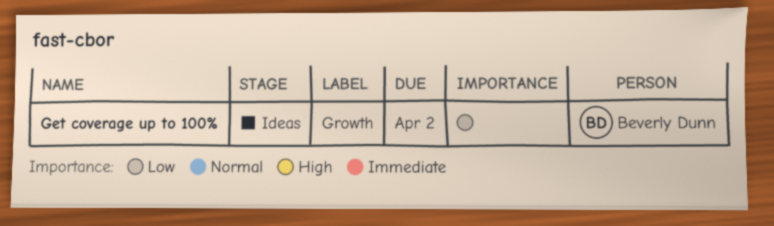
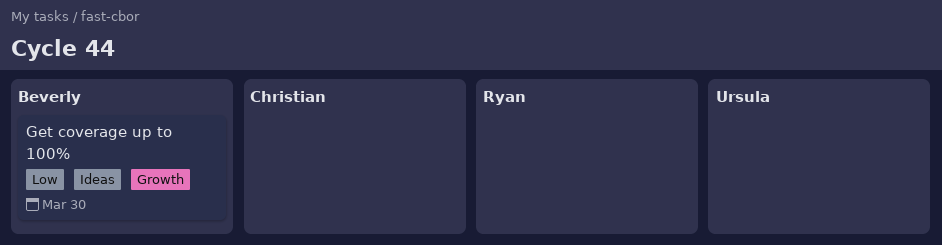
Get coverage up to 100%, due: Apr 2 -> Mar 30

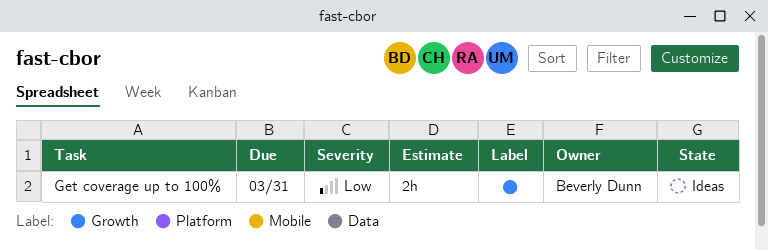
Get coverage up to 100%, due: Mar 30 -> Mar 31

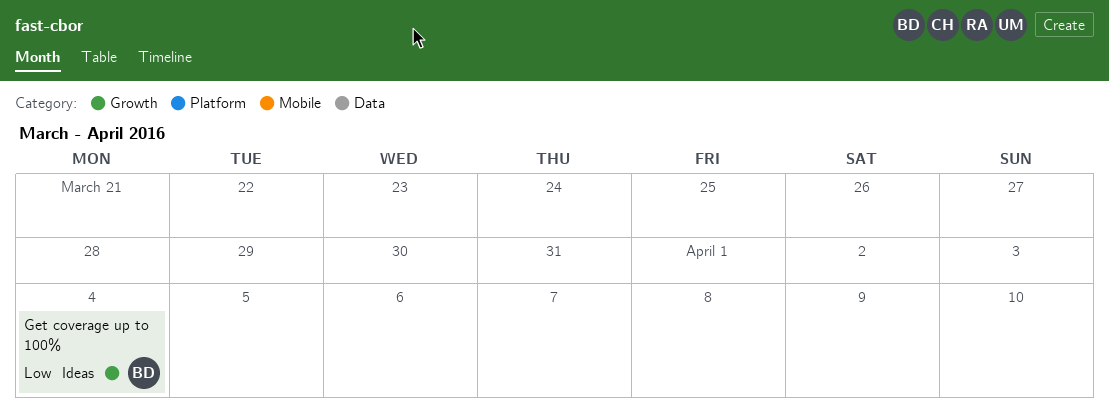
Get coverage up to 100%, due: Mar 31 -> Apr 4

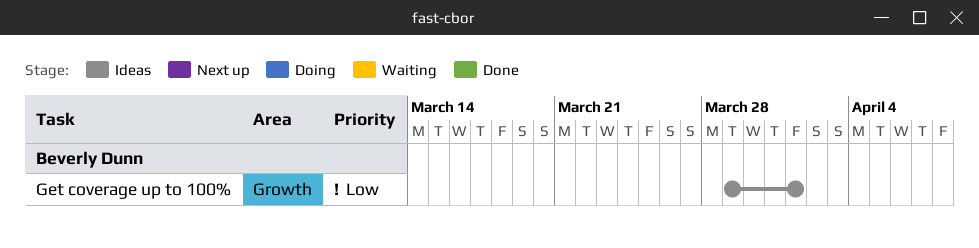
Get coverage up to 100%, due: Apr 4 -> Apr 1

